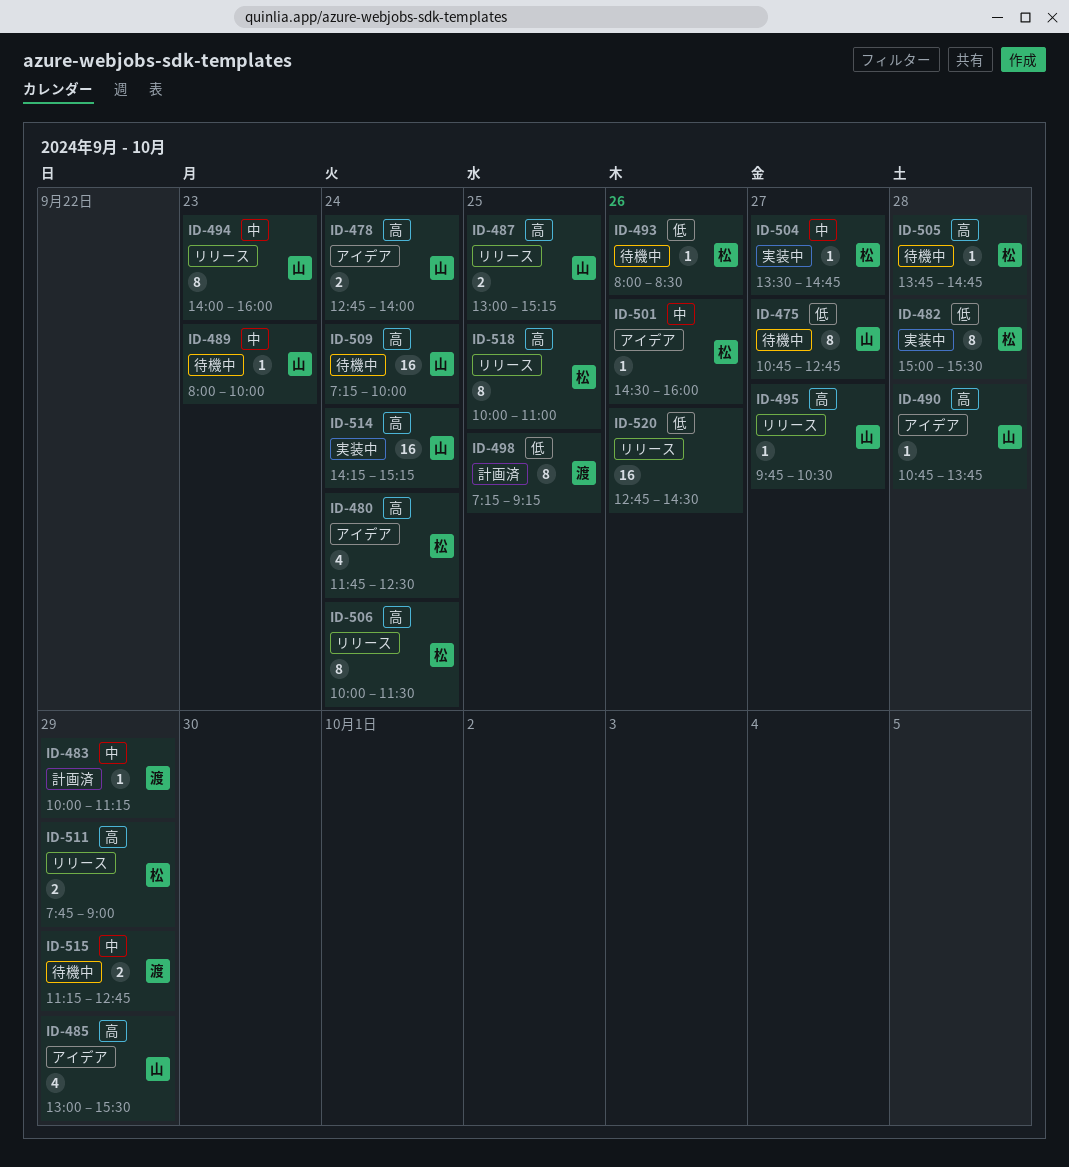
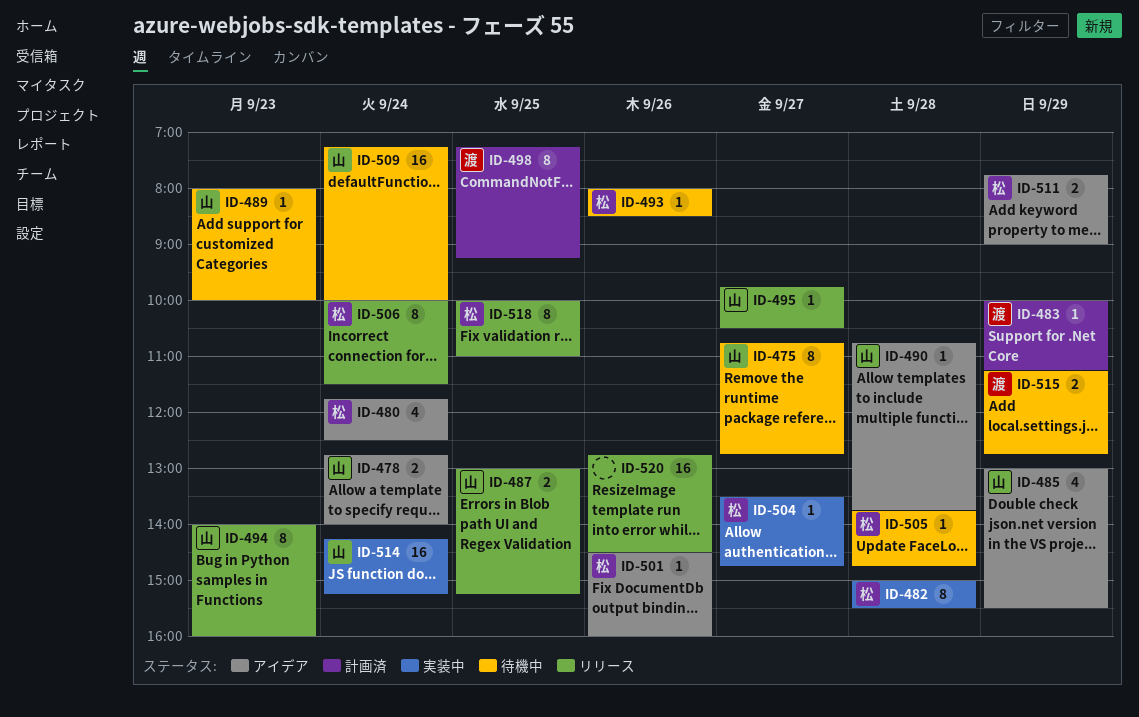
ID-511, status: リリース -> アイデア

